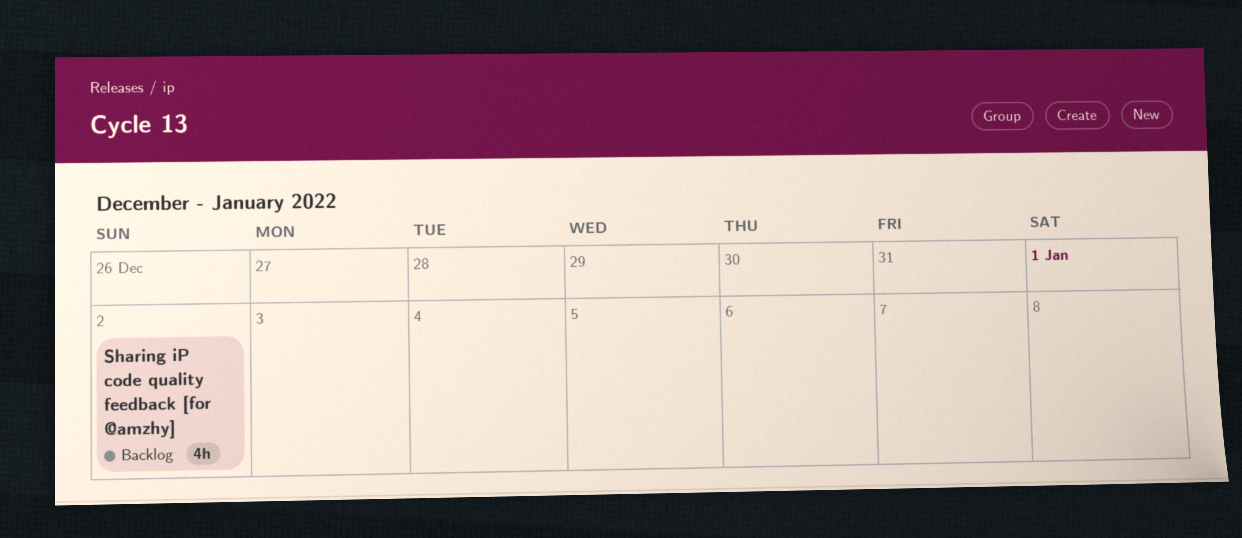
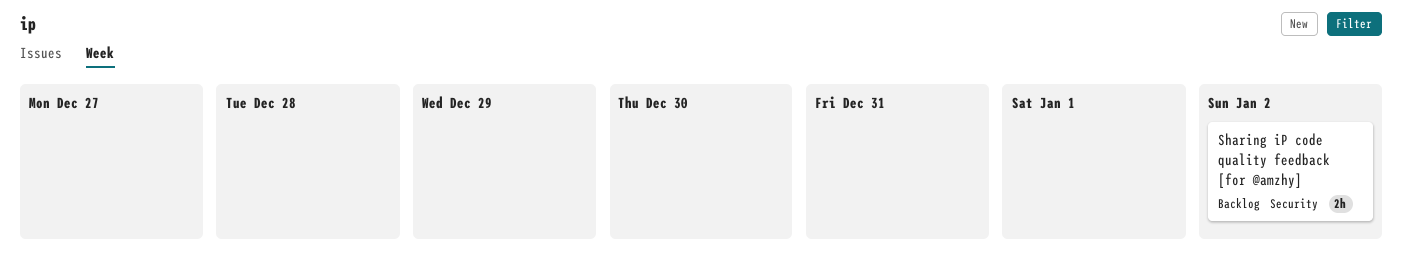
Sharing iP code quality feedback [for @amzhy], estimate: 4h -> 2h

